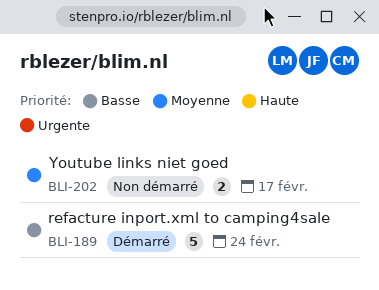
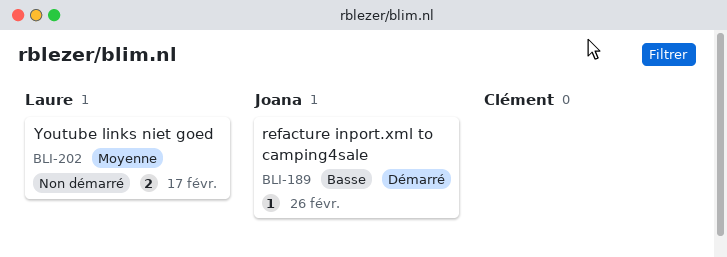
BLI-189, estimate: 5 -> 1
BLI-189, due: Feb 24 -> Feb 26

